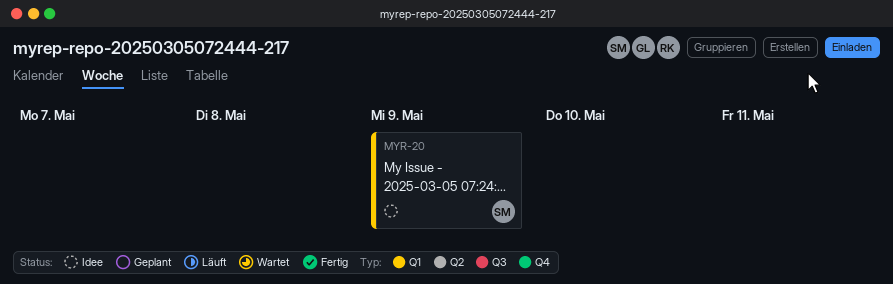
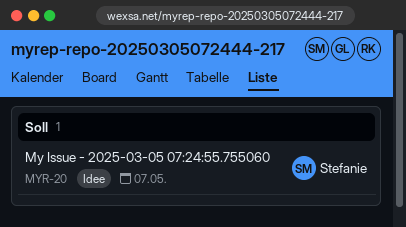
MYR-20, due: May 9 -> May 7

